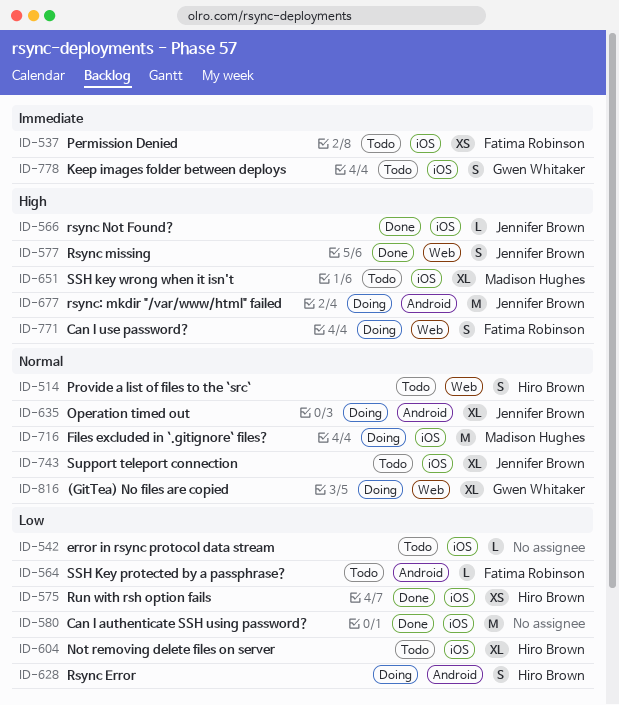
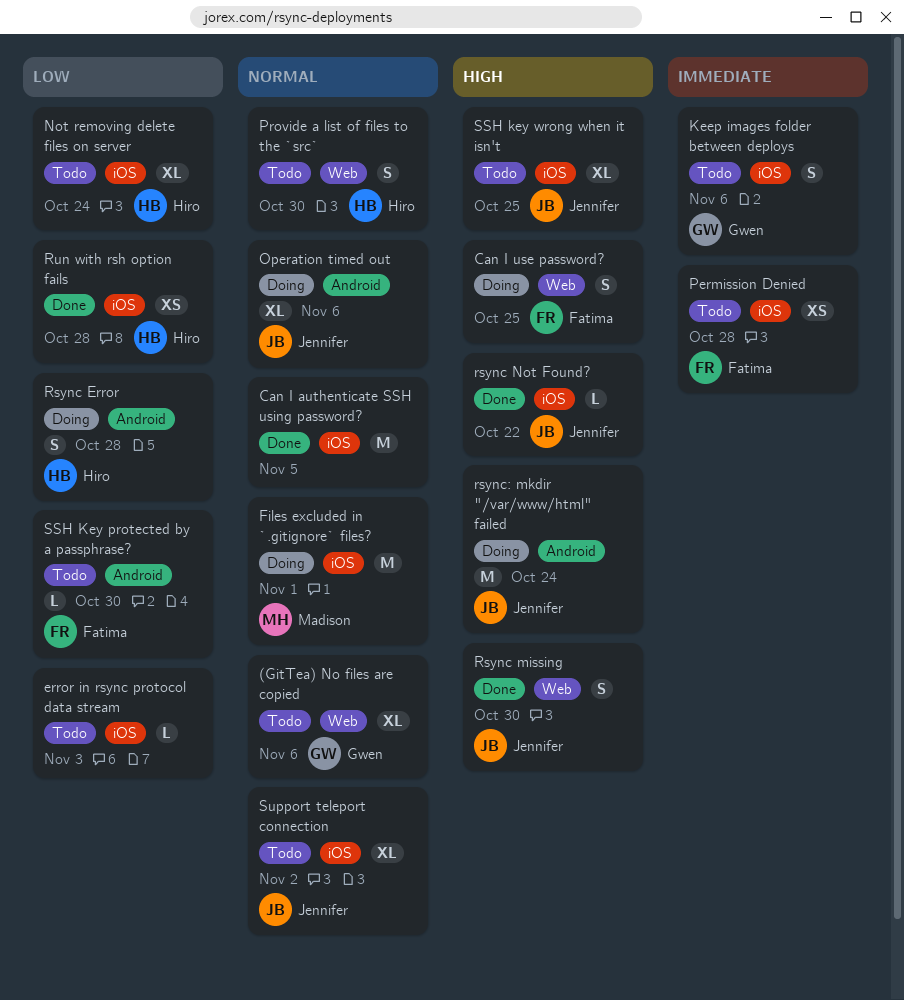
(GitTea) No files are copied, status: Doing -> Todo
Can I authenticate SSH using password?, priority: Low -> Normal
SSH key wrong when it isn't, owner: Madison Hughes -> Jennifer Brown

